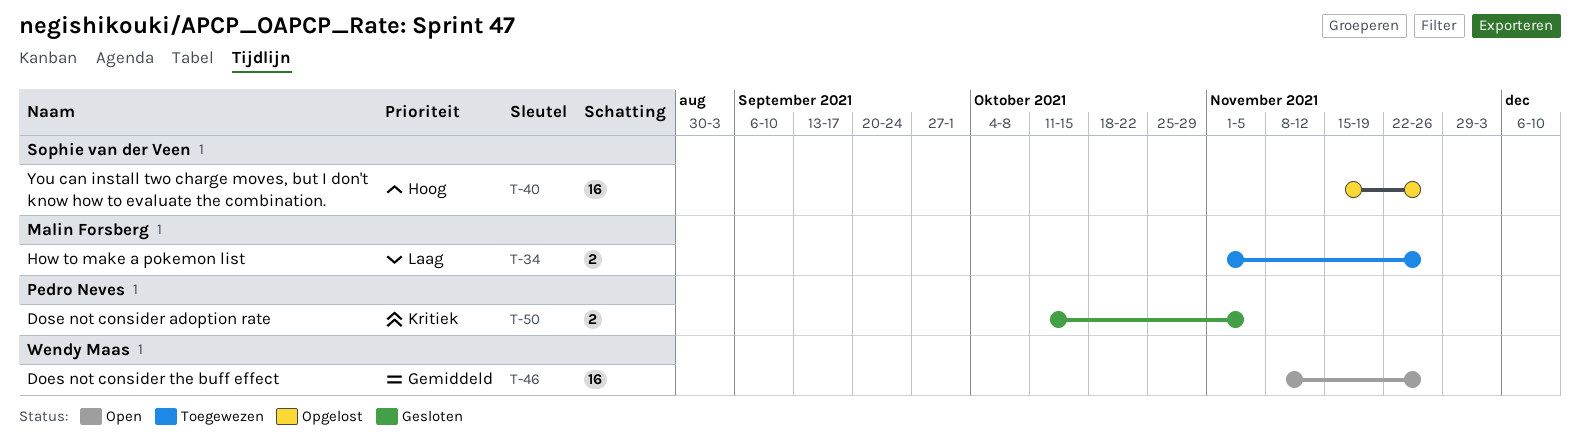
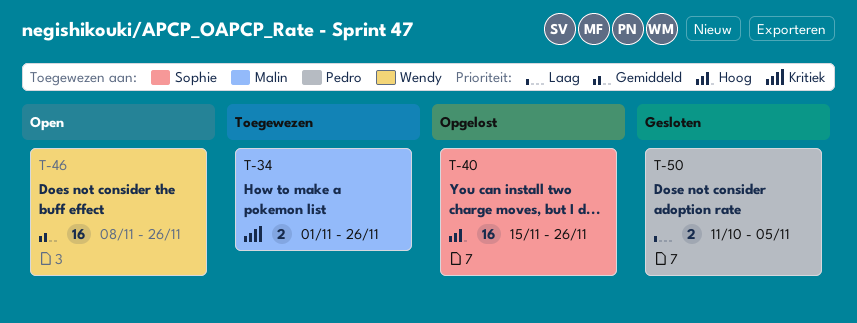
T-34, priority: Laag -> Kritiek
T-50, priority: Kritiek -> Laag

